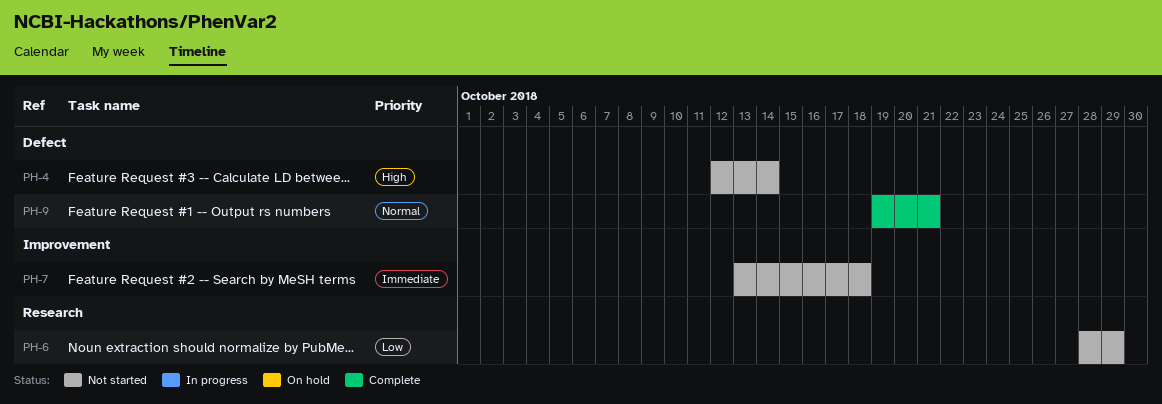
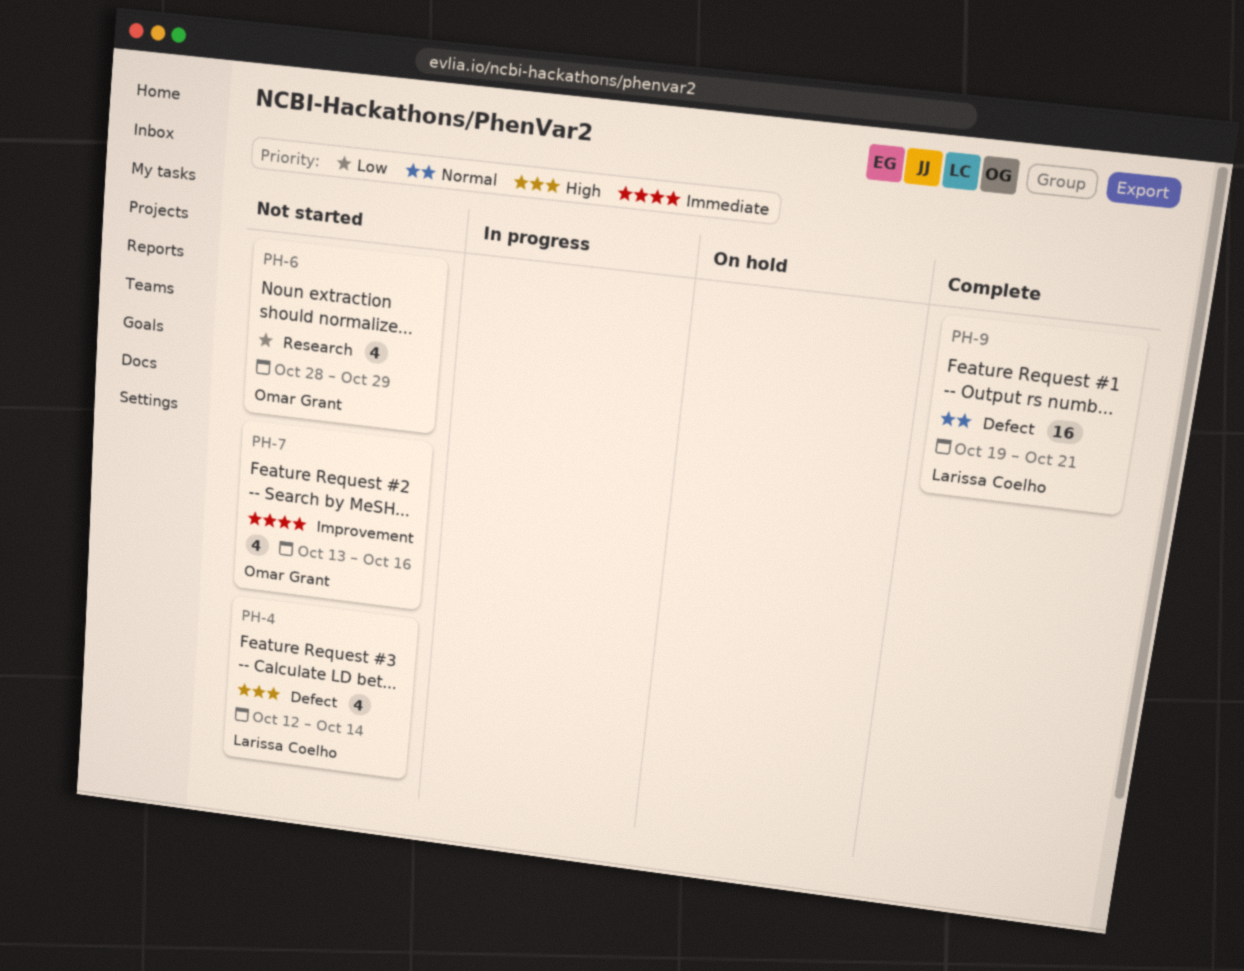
PH-7, due: Oct 18 -> Oct 16

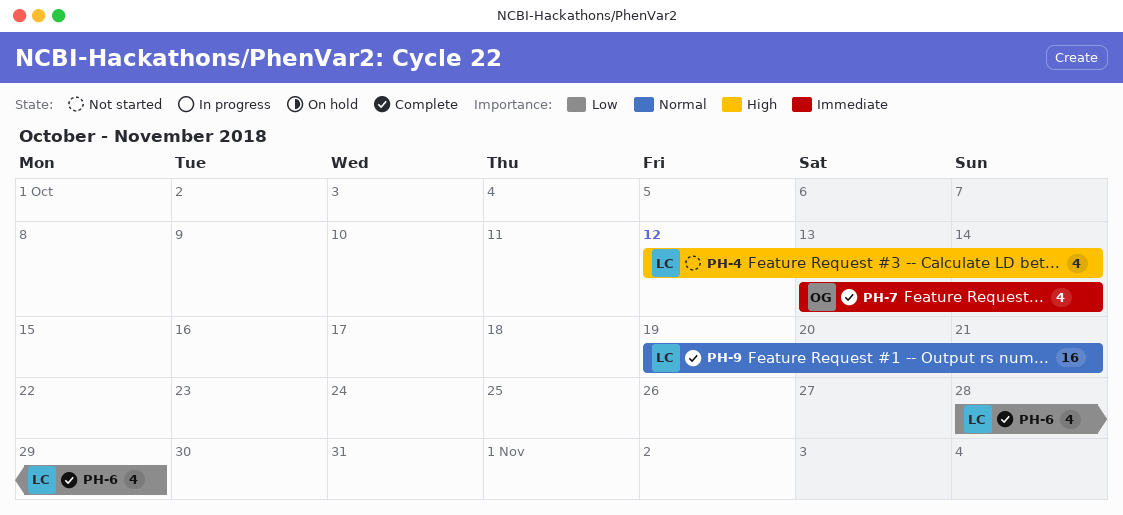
PH-6, status: Not started -> Complete
PH-6, owner: Omar Grant -> Larissa Coelho
PH-7, status: Not started -> Complete
PH-7, due: Oct 16 -> Oct 14

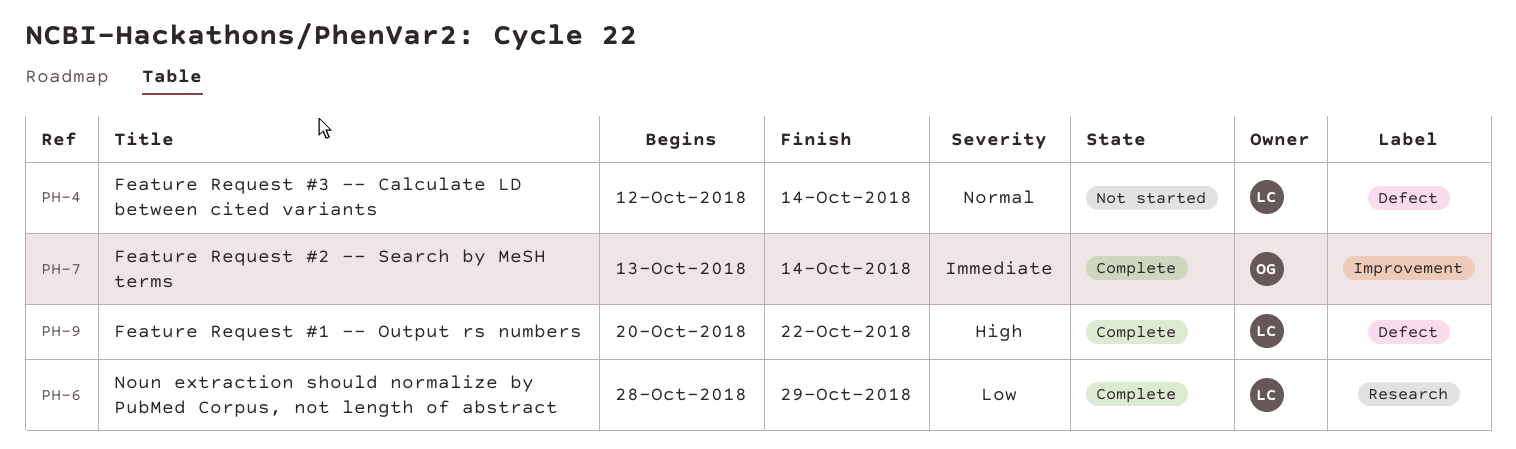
PH-4, priority: High -> Normal
PH-9, priority: Normal -> High
PH-9, start: Oct 19 -> Oct 20
PH-9, due: Oct 21 -> Oct 22

